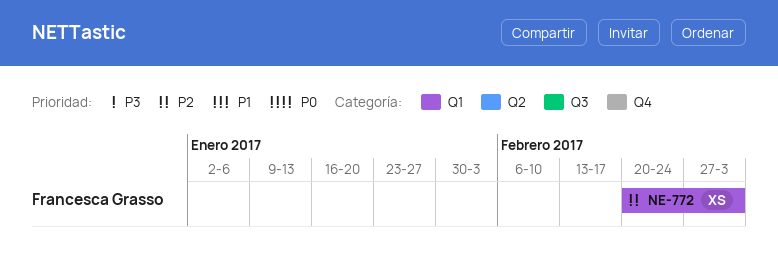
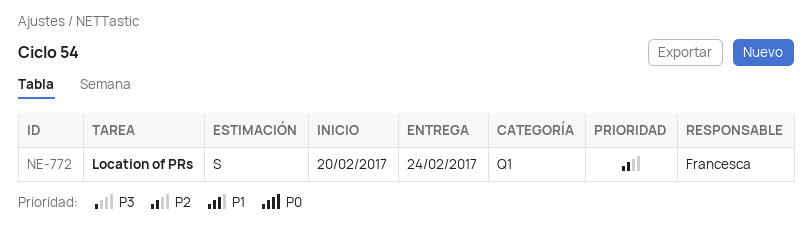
NE-772, estimate: XS -> S
NE-772, due: Mar 3 -> Feb 24

